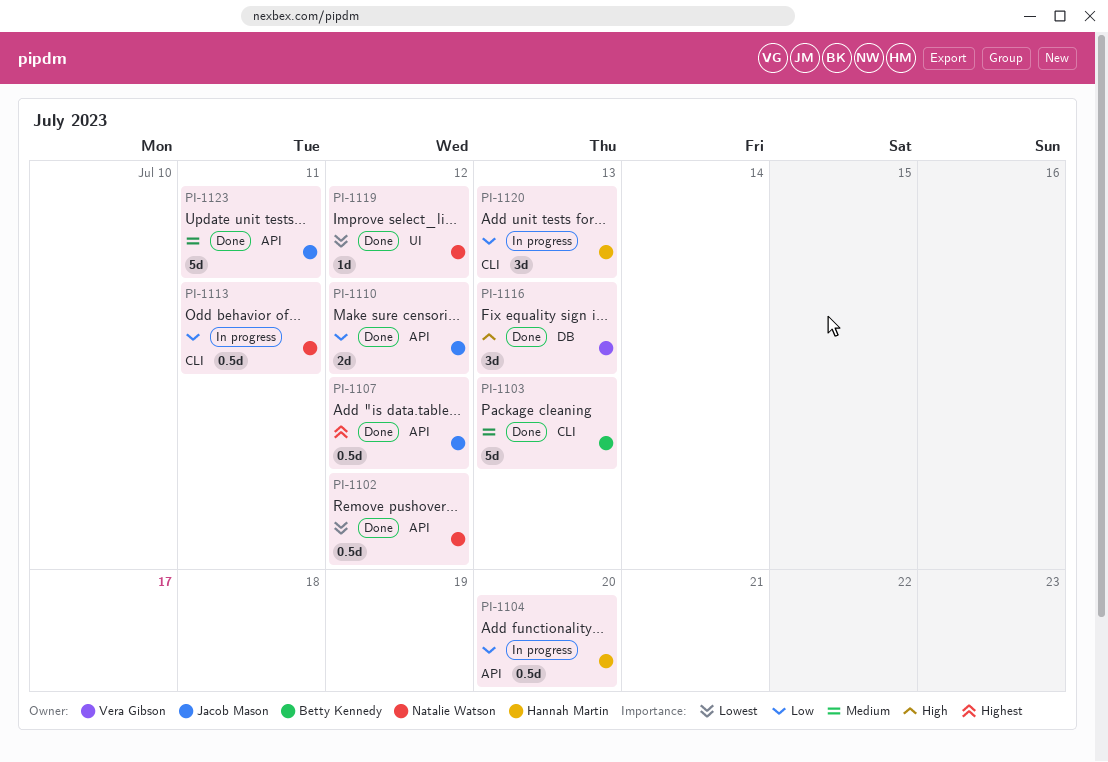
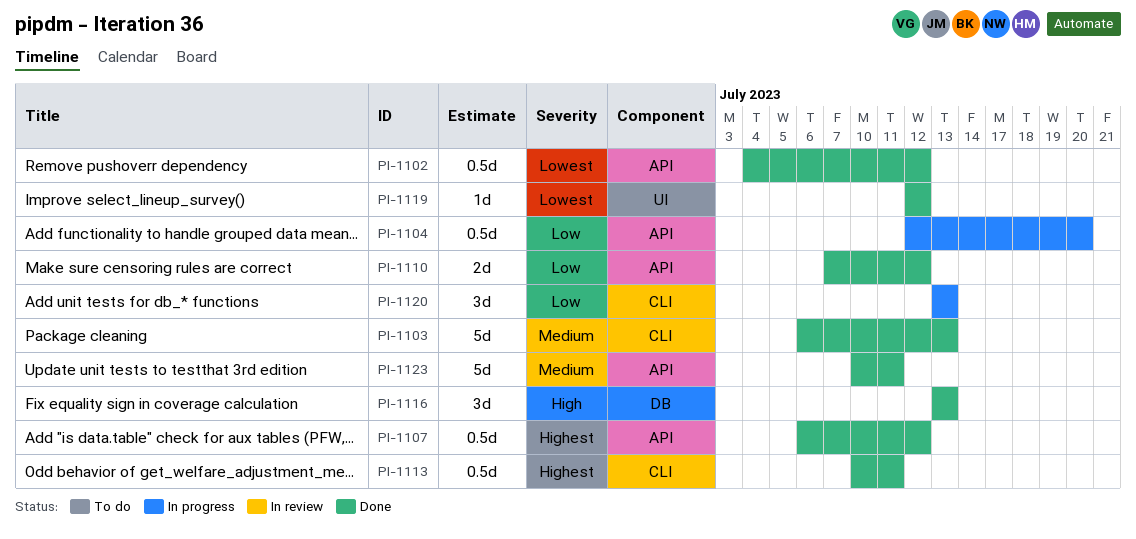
PI-1113, status: In progress -> Done
PI-1113, priority: Low -> Highest

